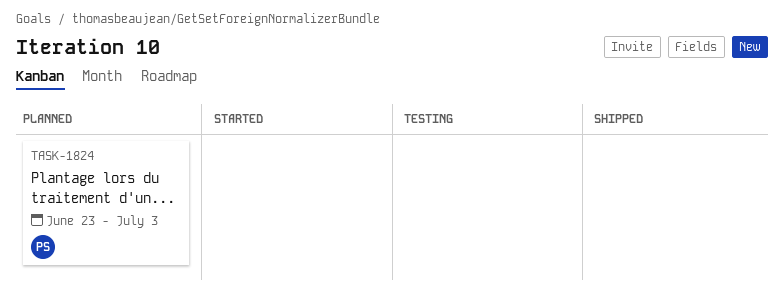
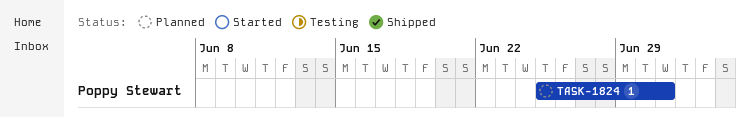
TASK-1824, start: Jun 23 -> Jun 25
TASK-1824, due: Jul 3 -> Jul 1

